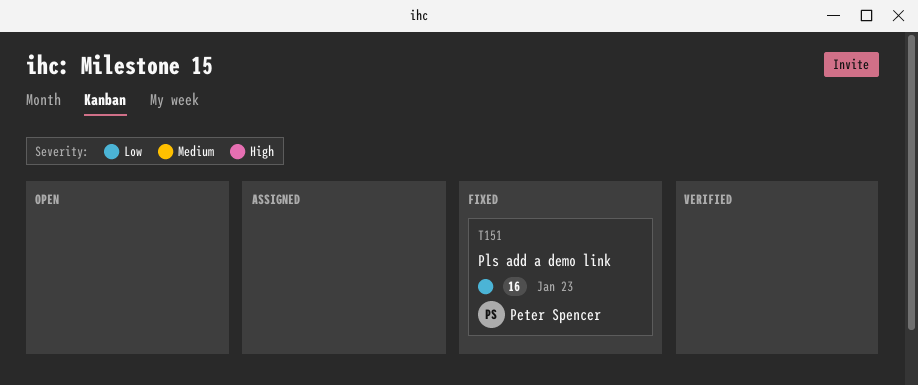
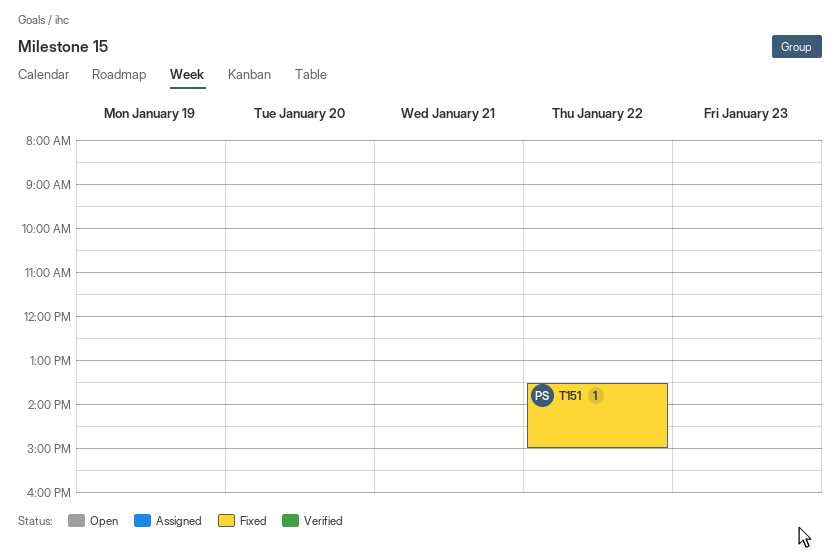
T151, estimate: 16 -> 1
T151, day: Jan 23 -> Jan 22

